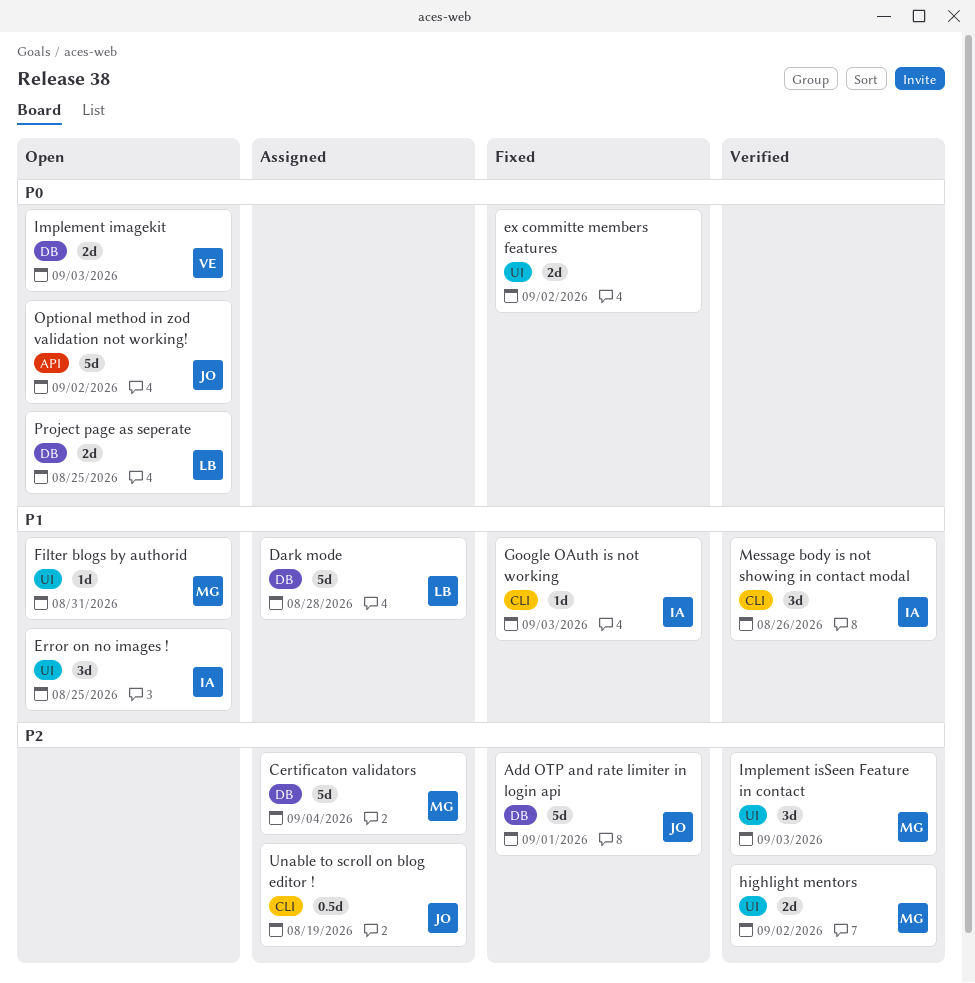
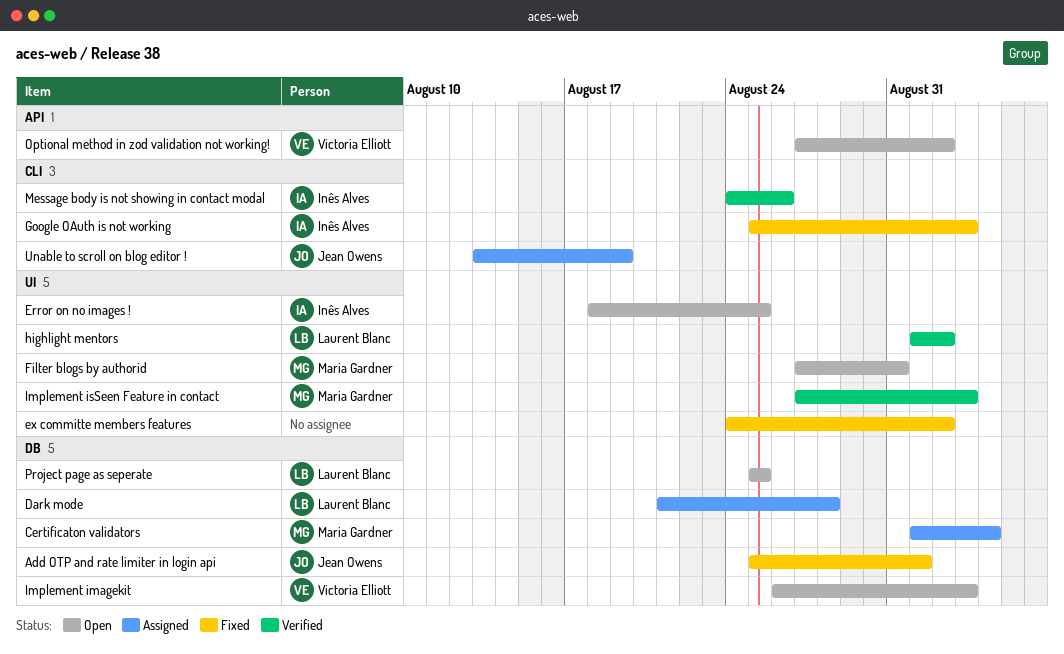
highlight mentors, owner: Maria Gardner -> Laurent Blanc
Optional method in zod validation not working!, owner: Jean Owens -> Victoria Elliott

